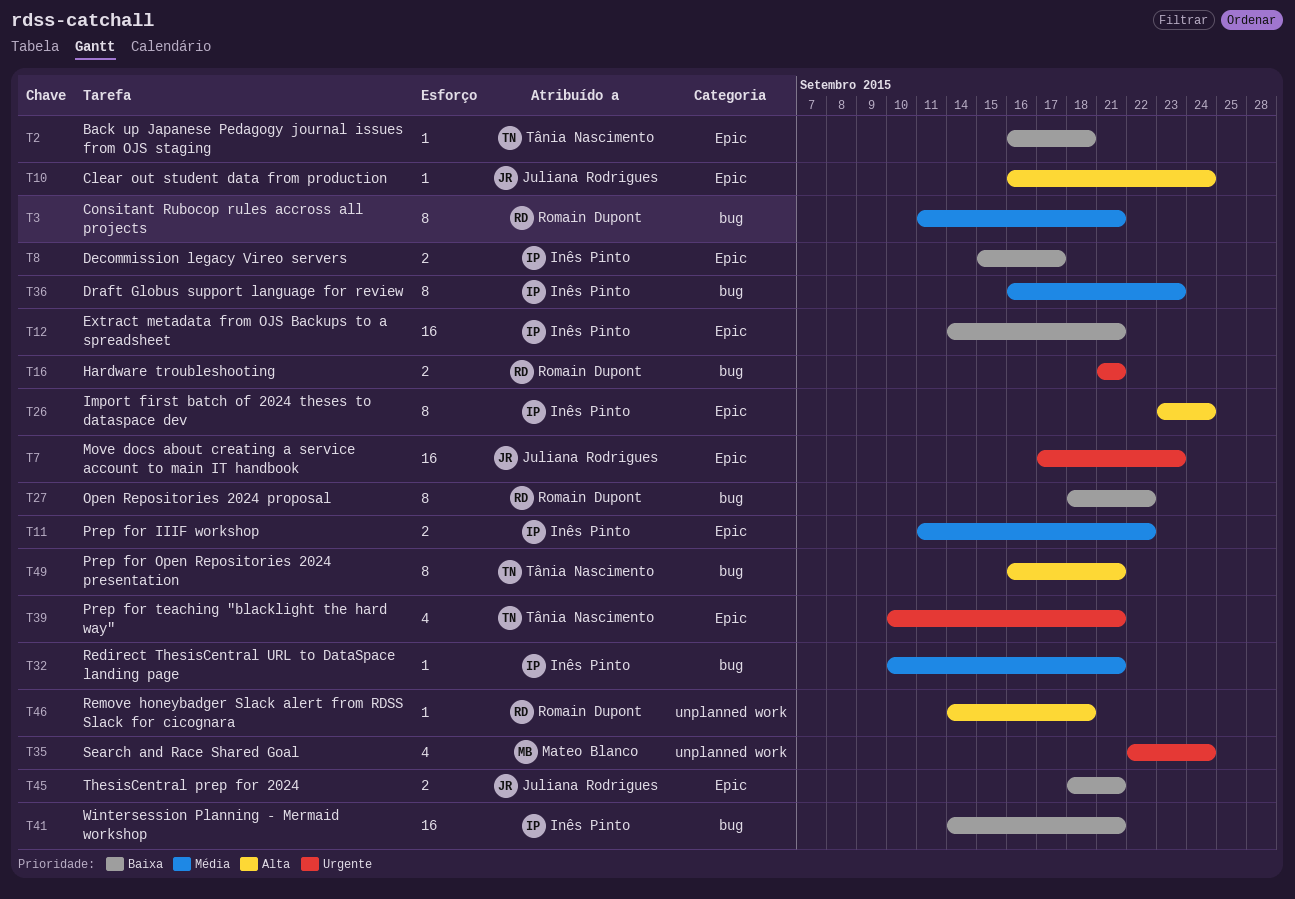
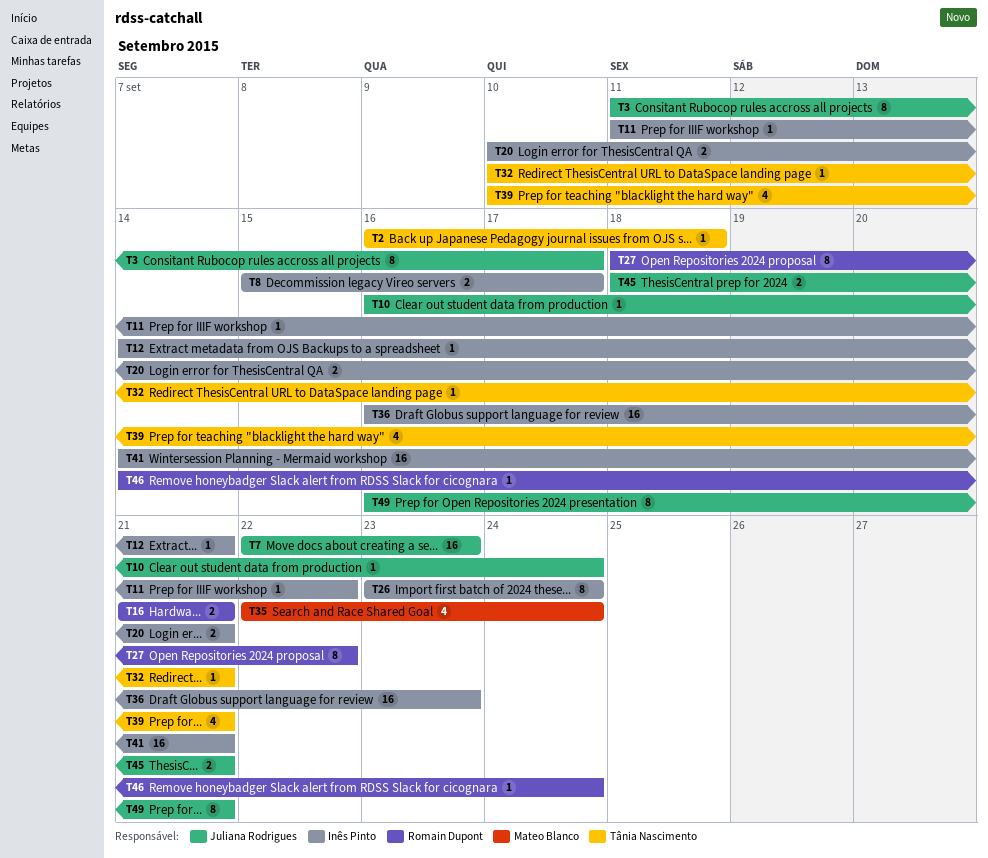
T3, owner: Romain Dupont -> Juliana Rodrigues
T3, due: Sep 21 -> Sep 17
T7, start: Sep 17 -> Sep 22
T11, estimate: 2 -> 1
T12, estimate: 16 -> 1
T20: none -> present
T32, owner: Inês Pinto -> Tânia Nascimento
T36, estimate: 8 -> 16
T46, due: Sep 18 -> Sep 24
T49, owner: Tânia Nascimento -> Juliana Rodrigues

